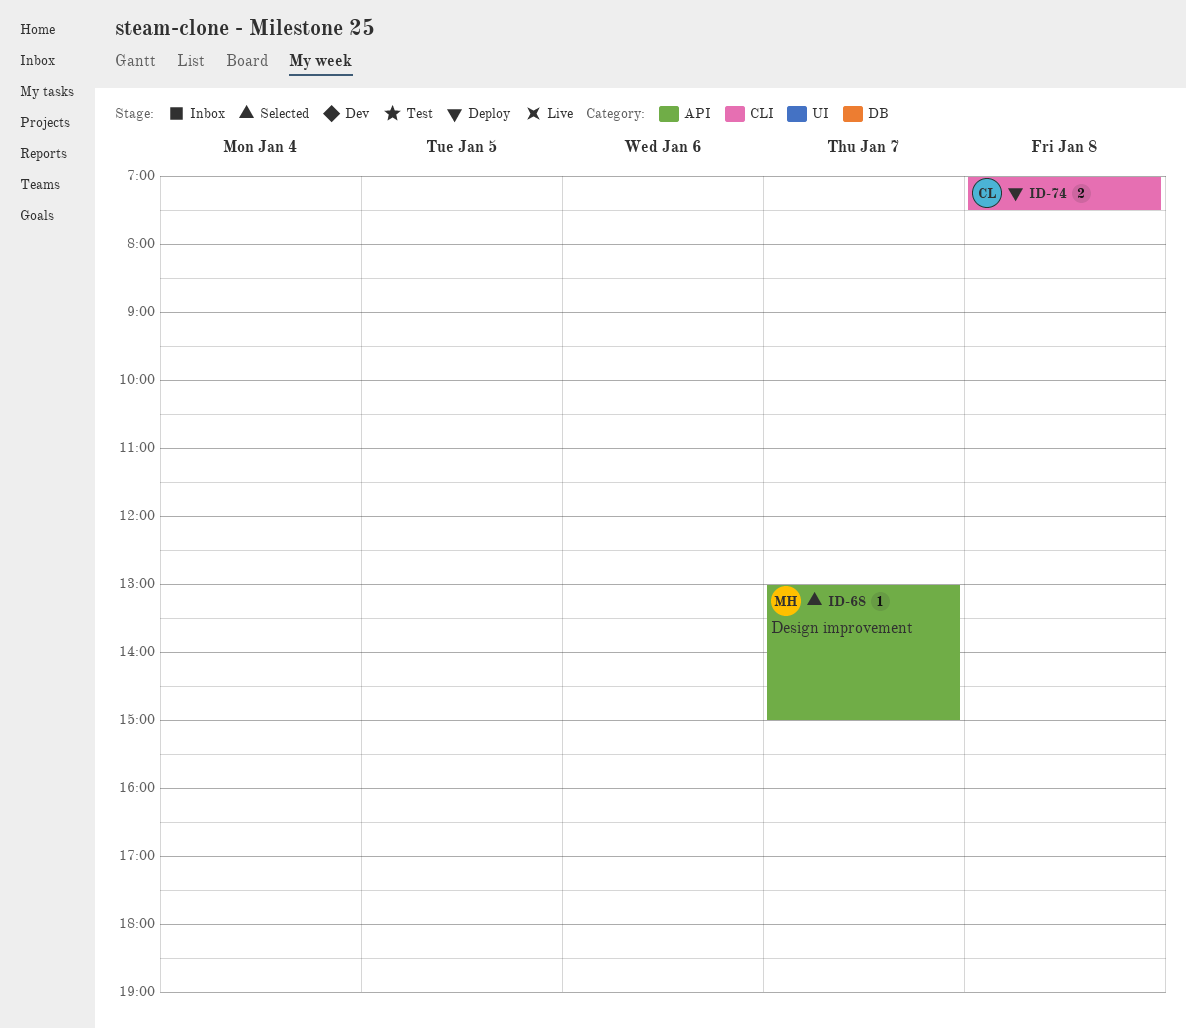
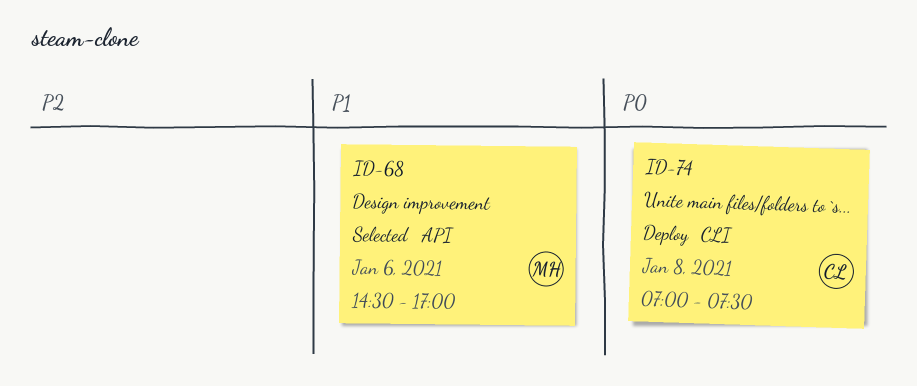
ID-68, day: Jan 7 -> Jan 6
ID-68, begins: 13:00 -> 14:30
ID-68, ends: 15:00 -> 17:00

